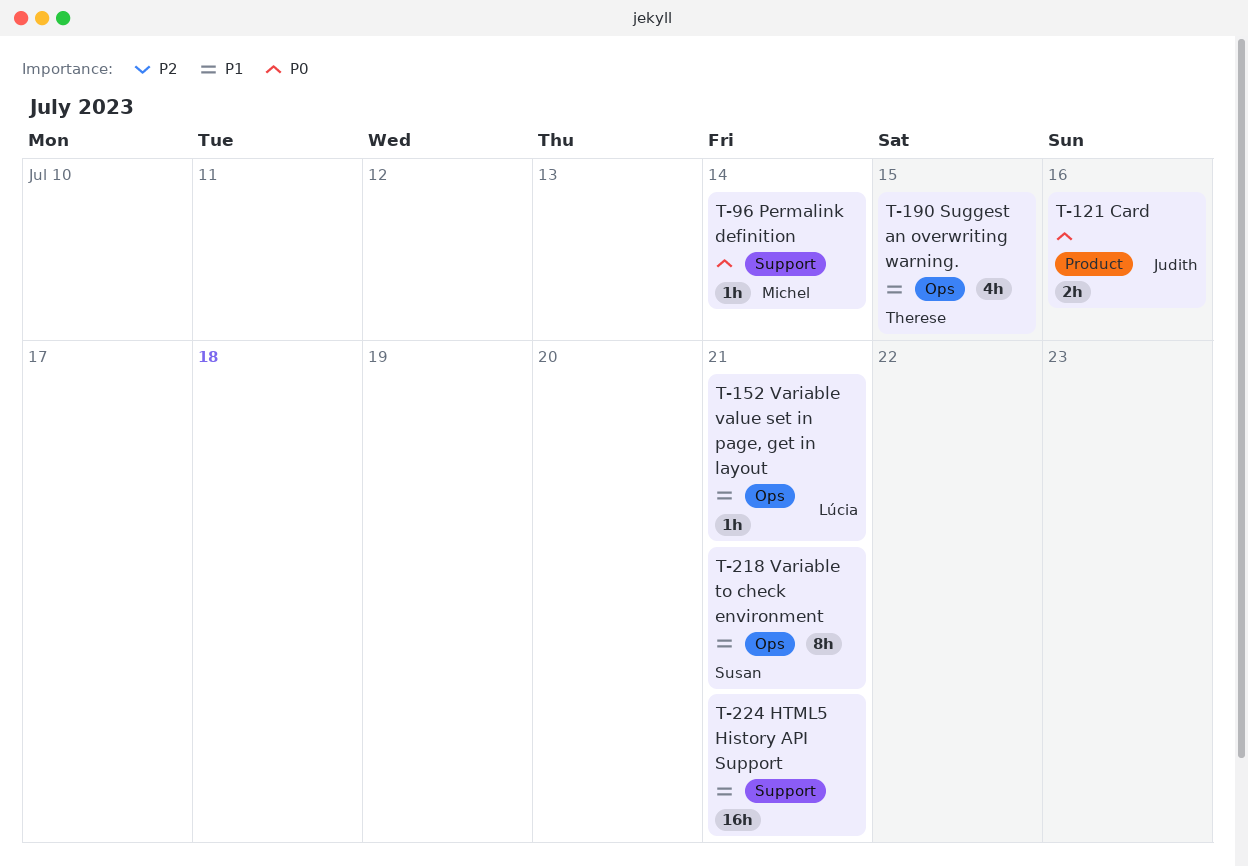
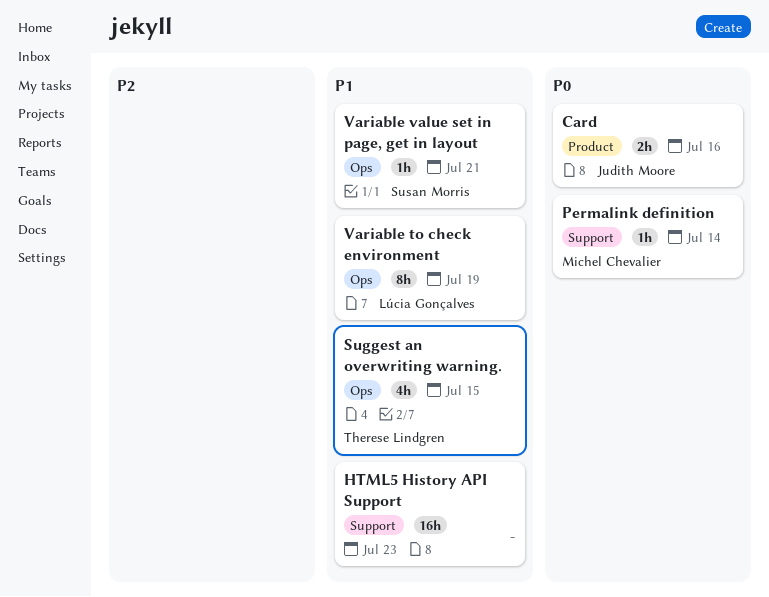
HTML5 History API Support, due: Jul 21 -> Jul 23
Variable to check environment, owner: Susan Morris -> Lúcia Gonçalves
Variable to check environment, due: Jul 21 -> Jul 19
Variable value set in page, get in layout, owner: Lúcia Gonçalves -> Susan Morris

